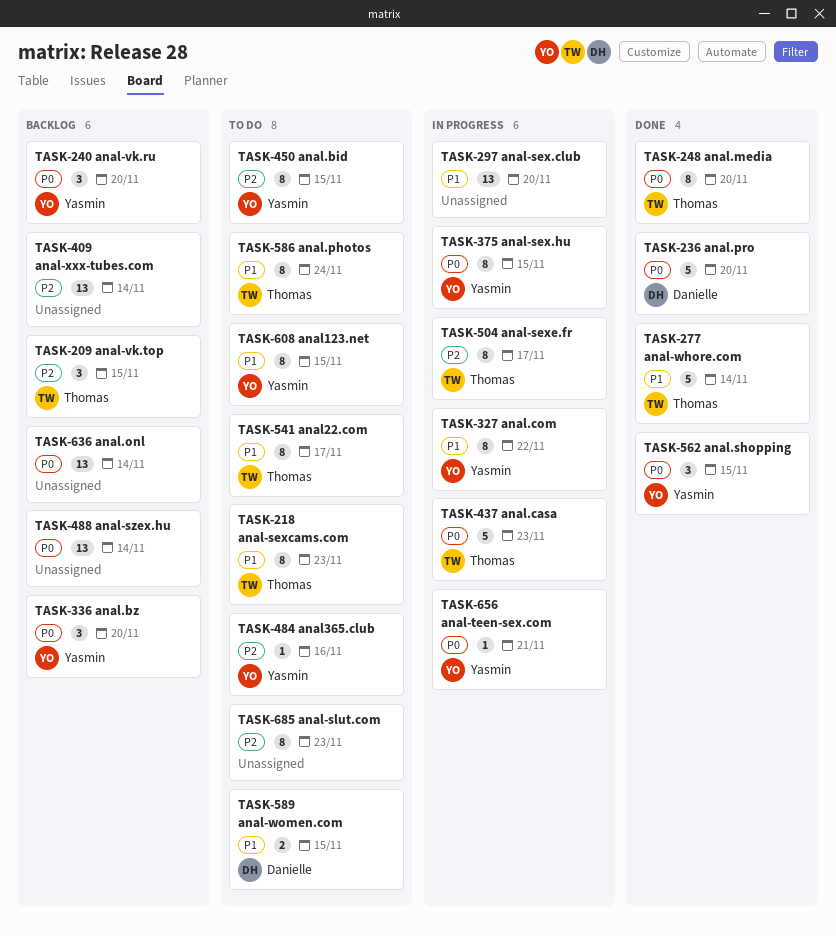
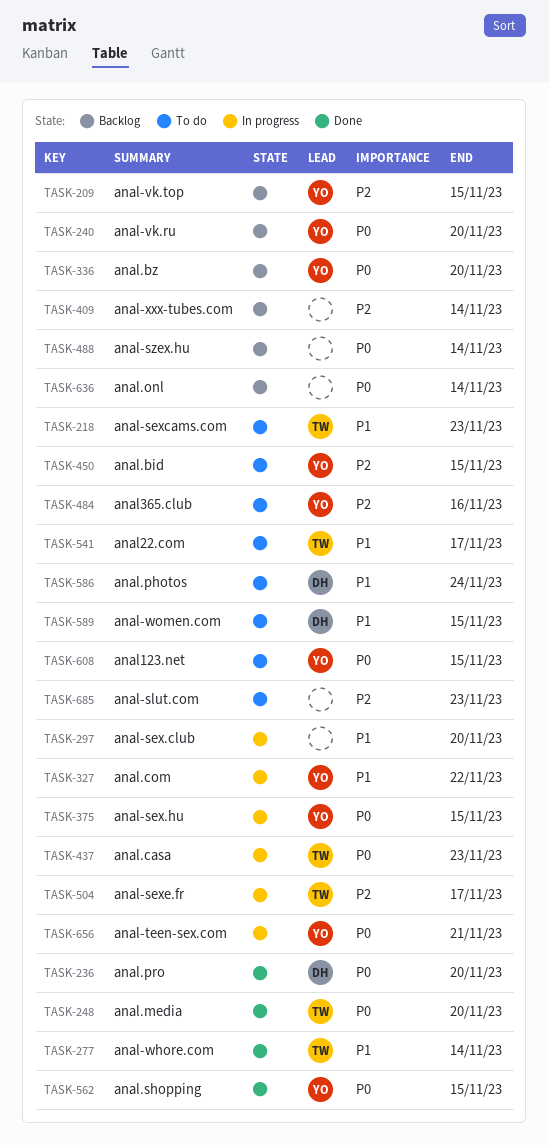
TASK-209, owner: Thomas -> Yasmin
TASK-586, owner: Thomas -> Danielle
TASK-608, priority: P1 -> P0

